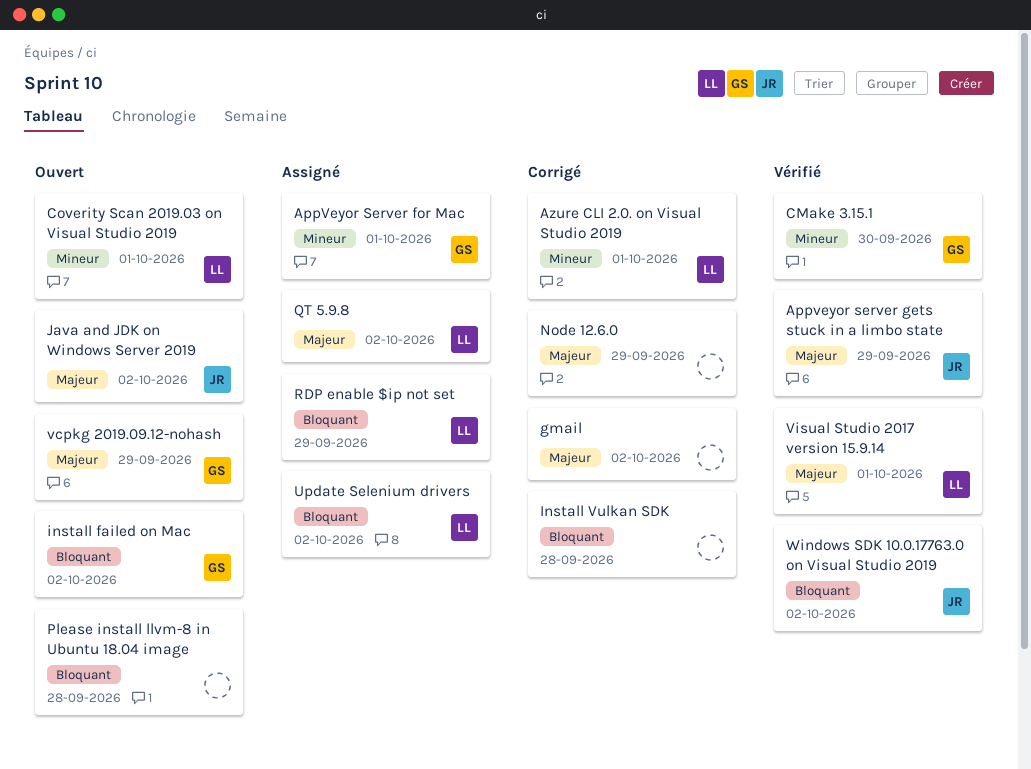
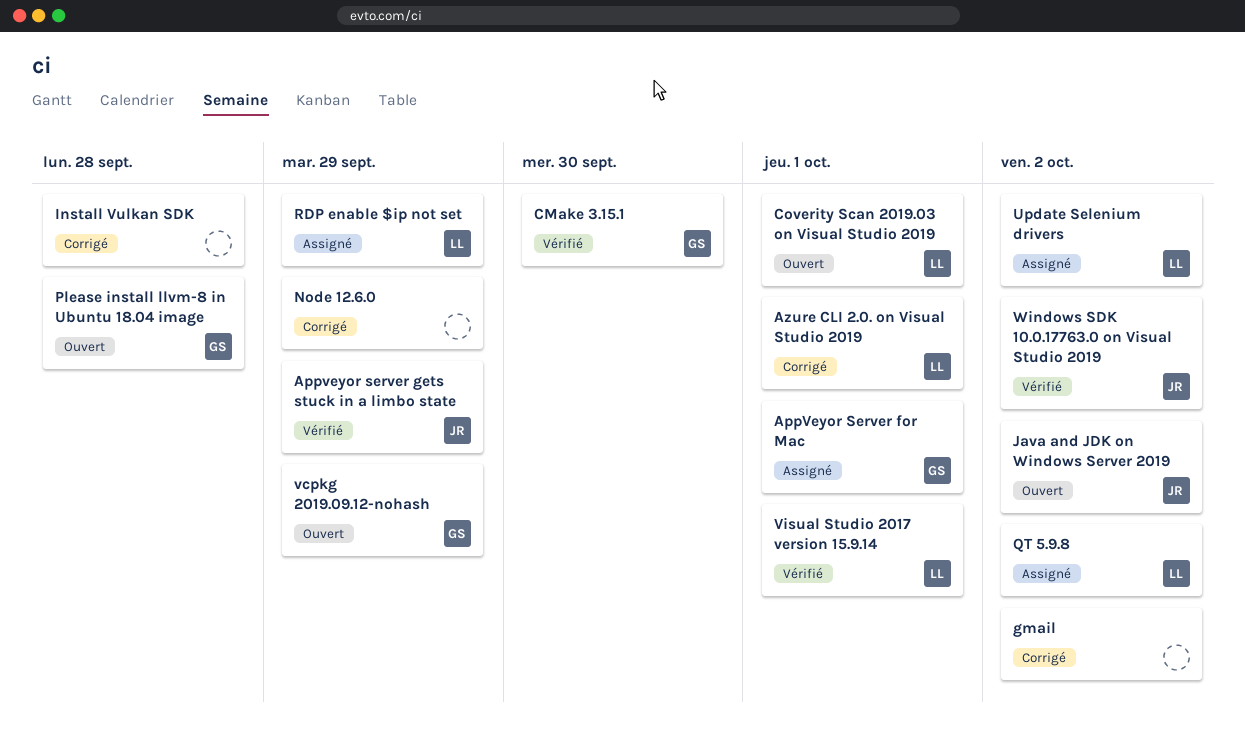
install failed on Mac: present -> none
Please install llvm-8 in Ubuntu 18.04 image, owner: none -> GS

